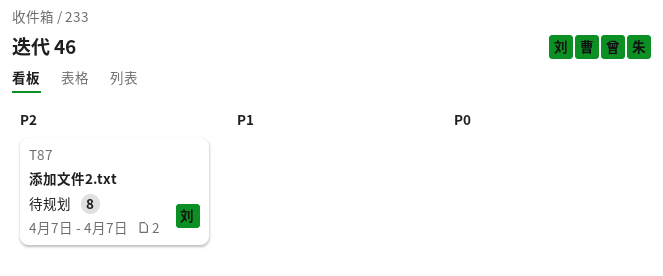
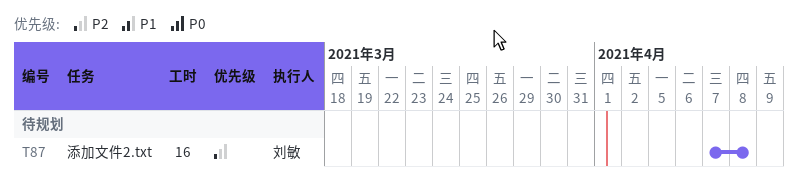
T87, estimate: 8 -> 16
T87, due: Apr 7 -> Apr 8

